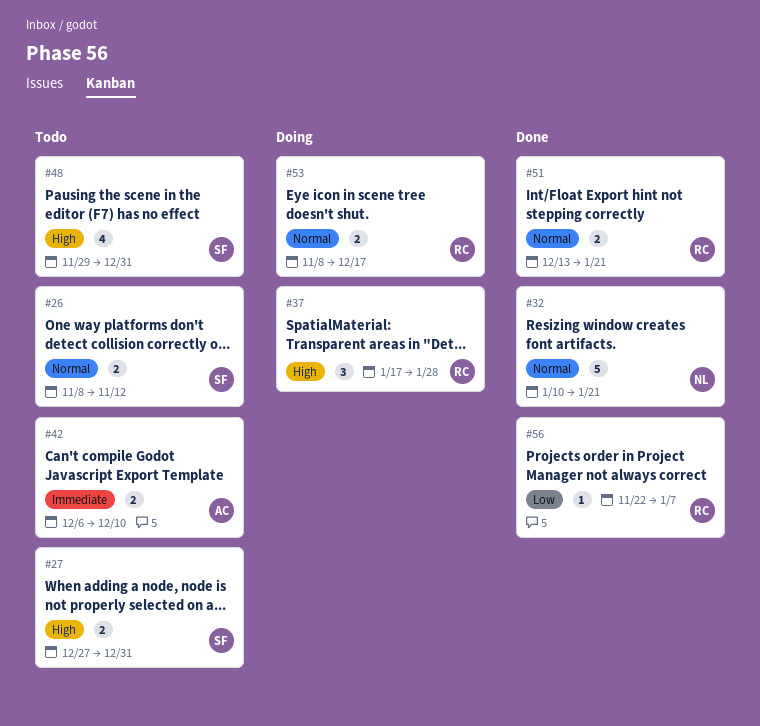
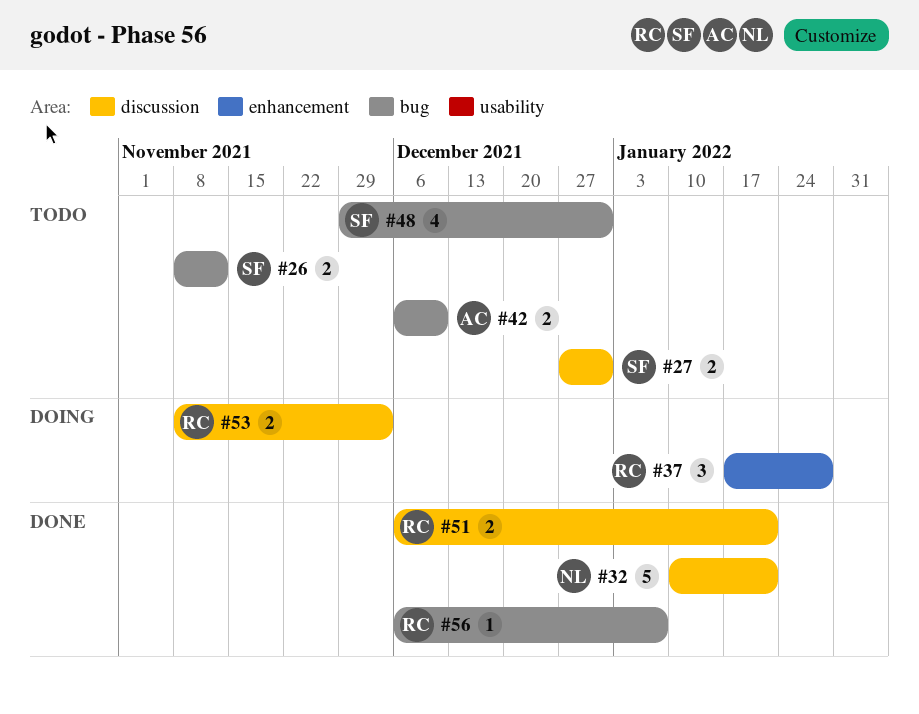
#51, start: Dec 13 -> Dec 6
#53, due: Dec 17 -> Dec 3
#56, start: Nov 22 -> Dec 6

